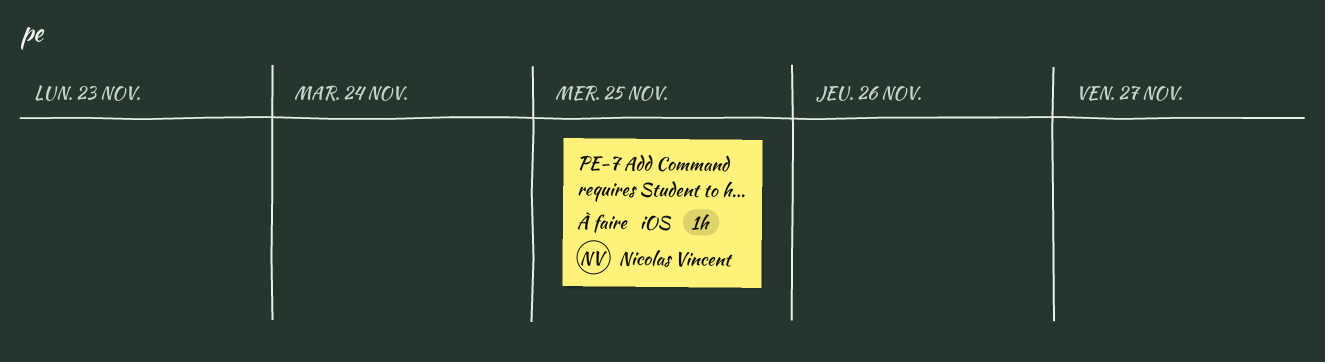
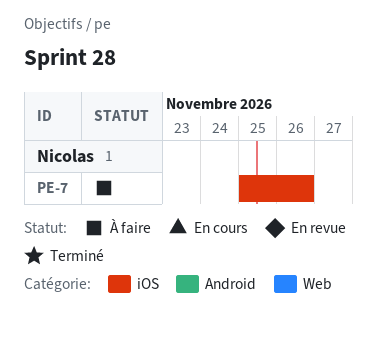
PE-7, due: Nov 25 -> Nov 26

